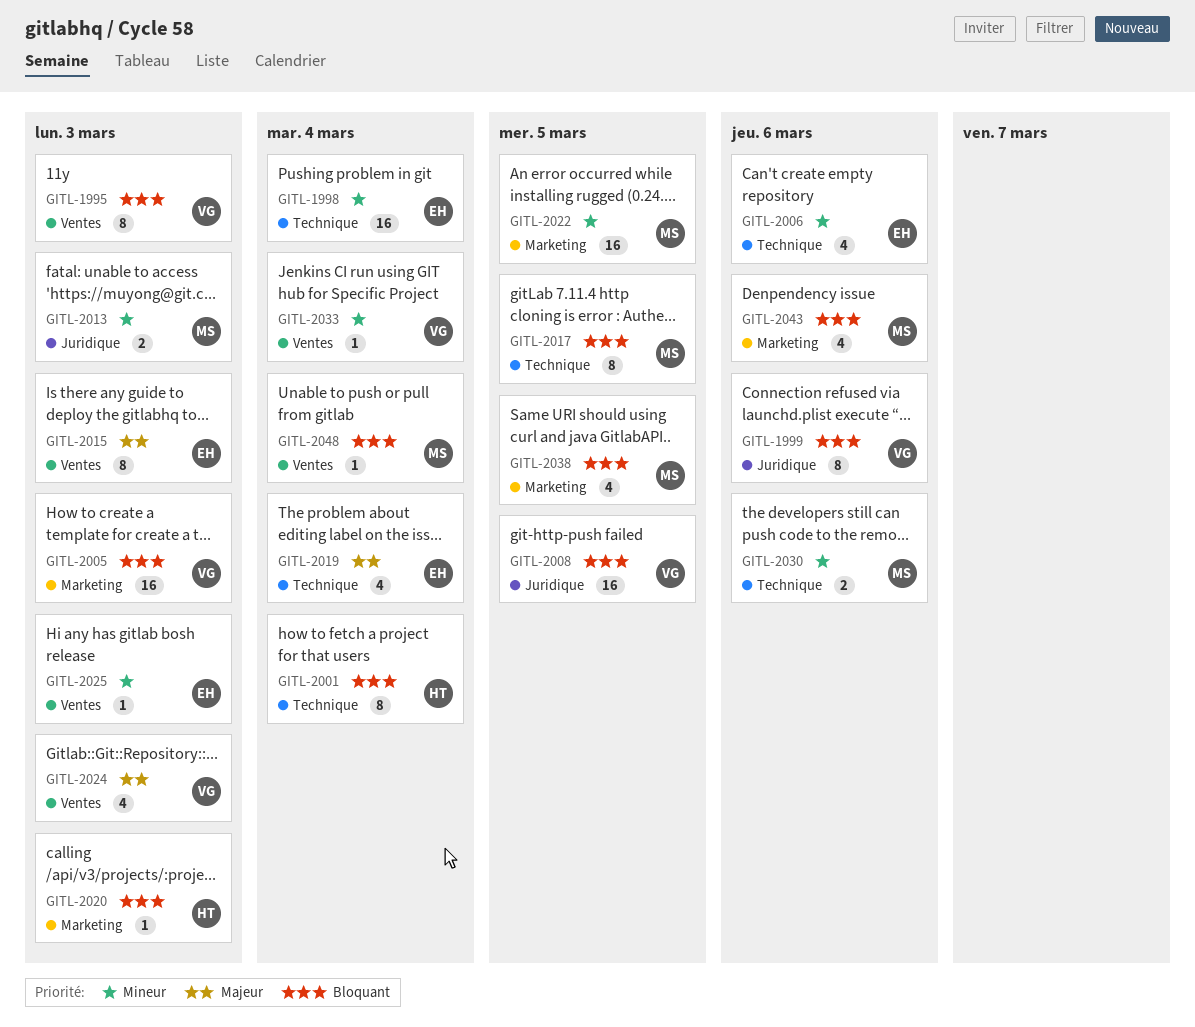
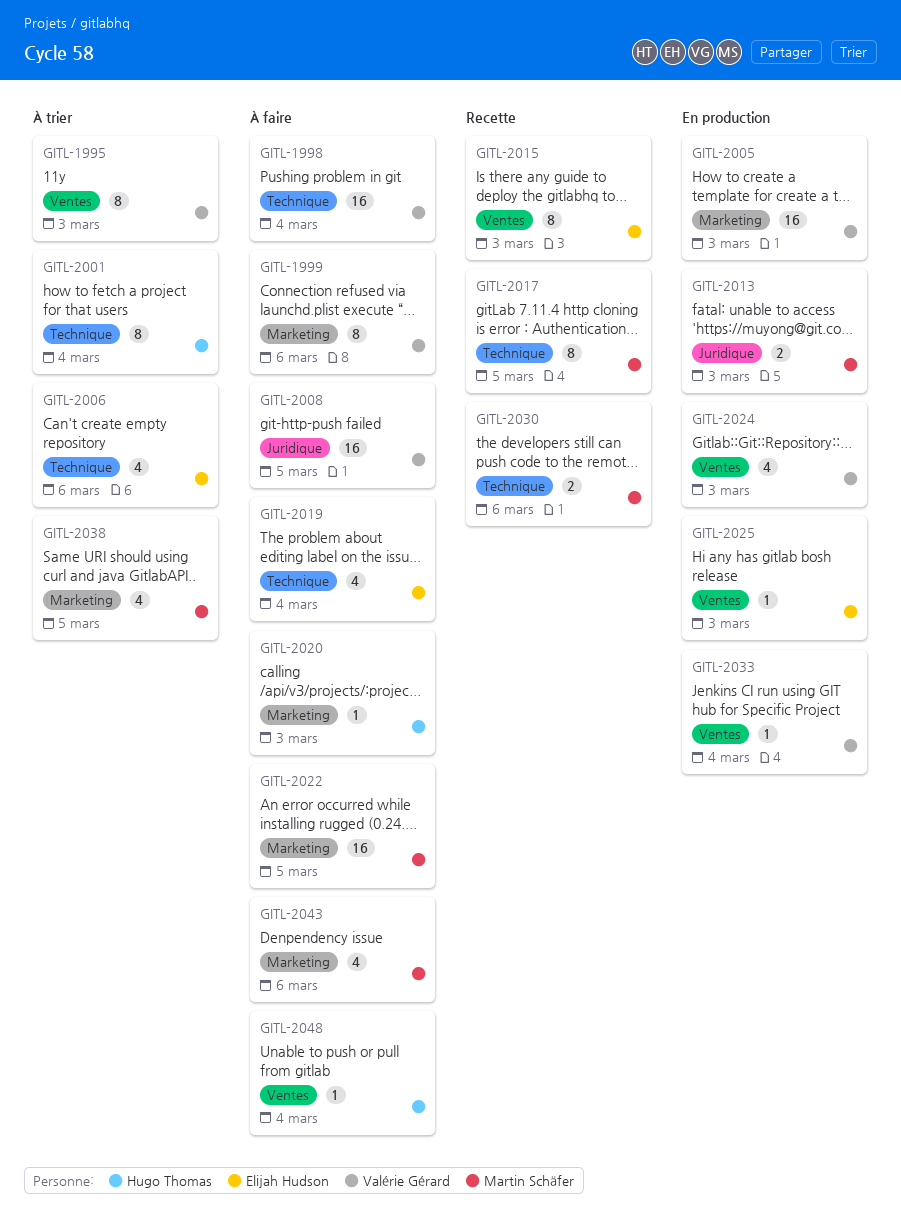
GITL-1998, owner: Elijah Hudson -> Valérie Gérard
GITL-1999, label: Juridique -> Marketing
GITL-2048, owner: Martin Schäfer -> Hugo Thomas

